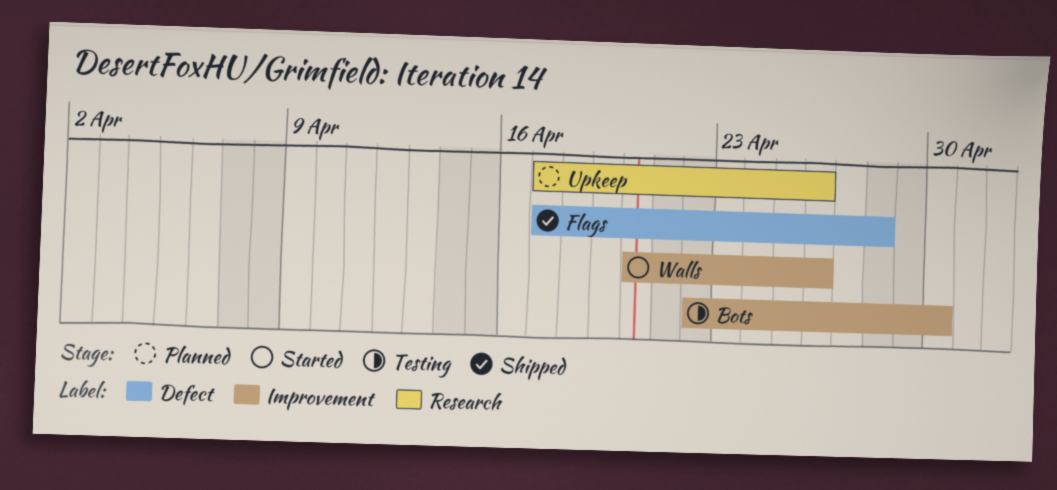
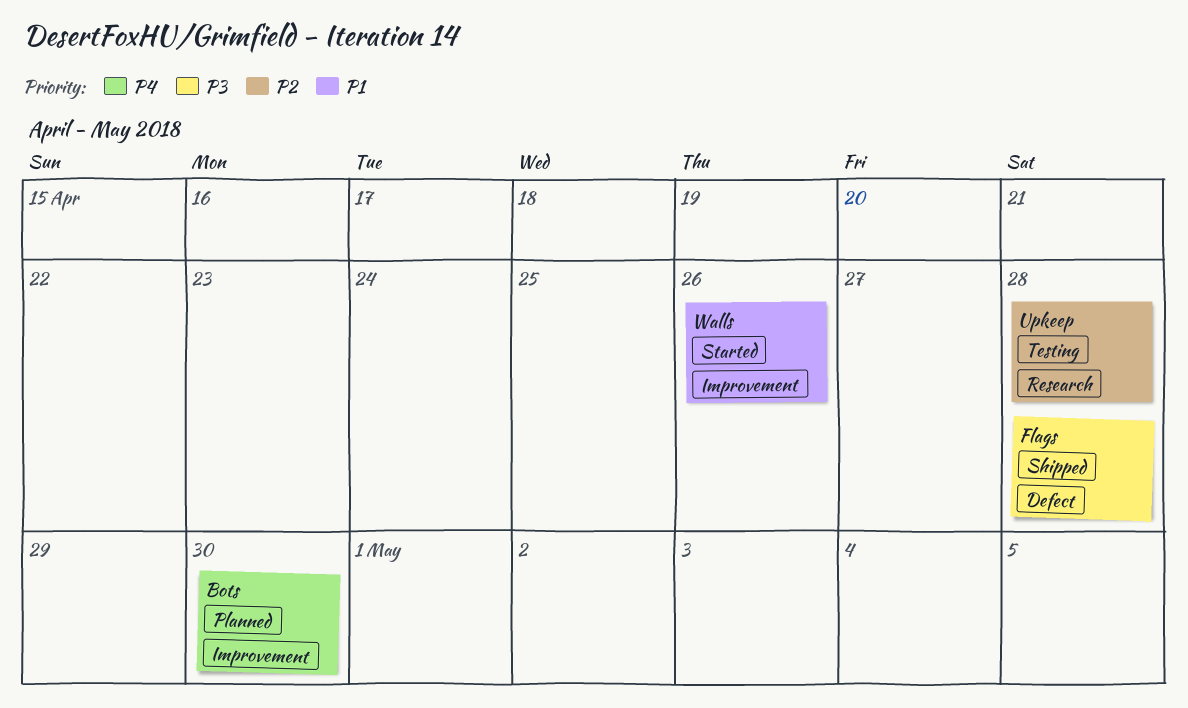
Bots, status: Testing -> Planned
Upkeep, status: Planned -> Testing
Upkeep, due: Apr 26 -> Apr 28

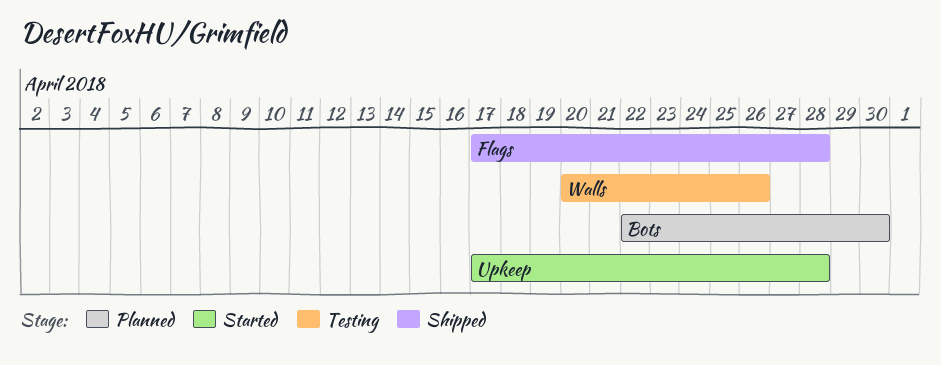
Upkeep, status: Testing -> Started
Walls, status: Started -> Testing

